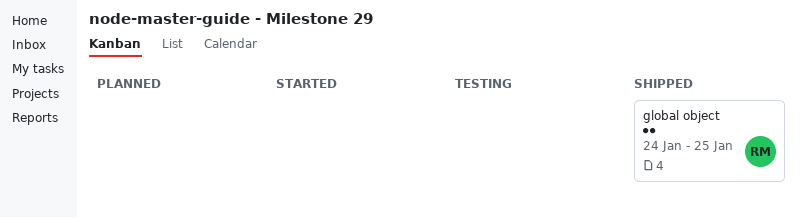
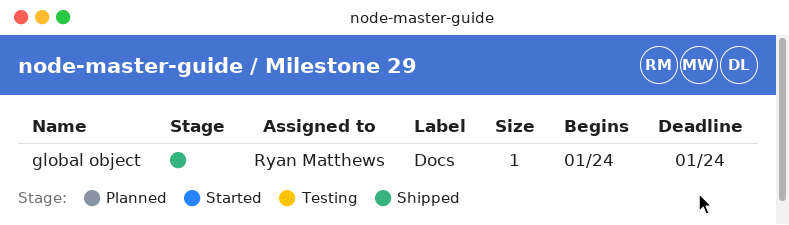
global object, estimate: 2 -> 1
global object, due: Jan 25 -> Jan 24

